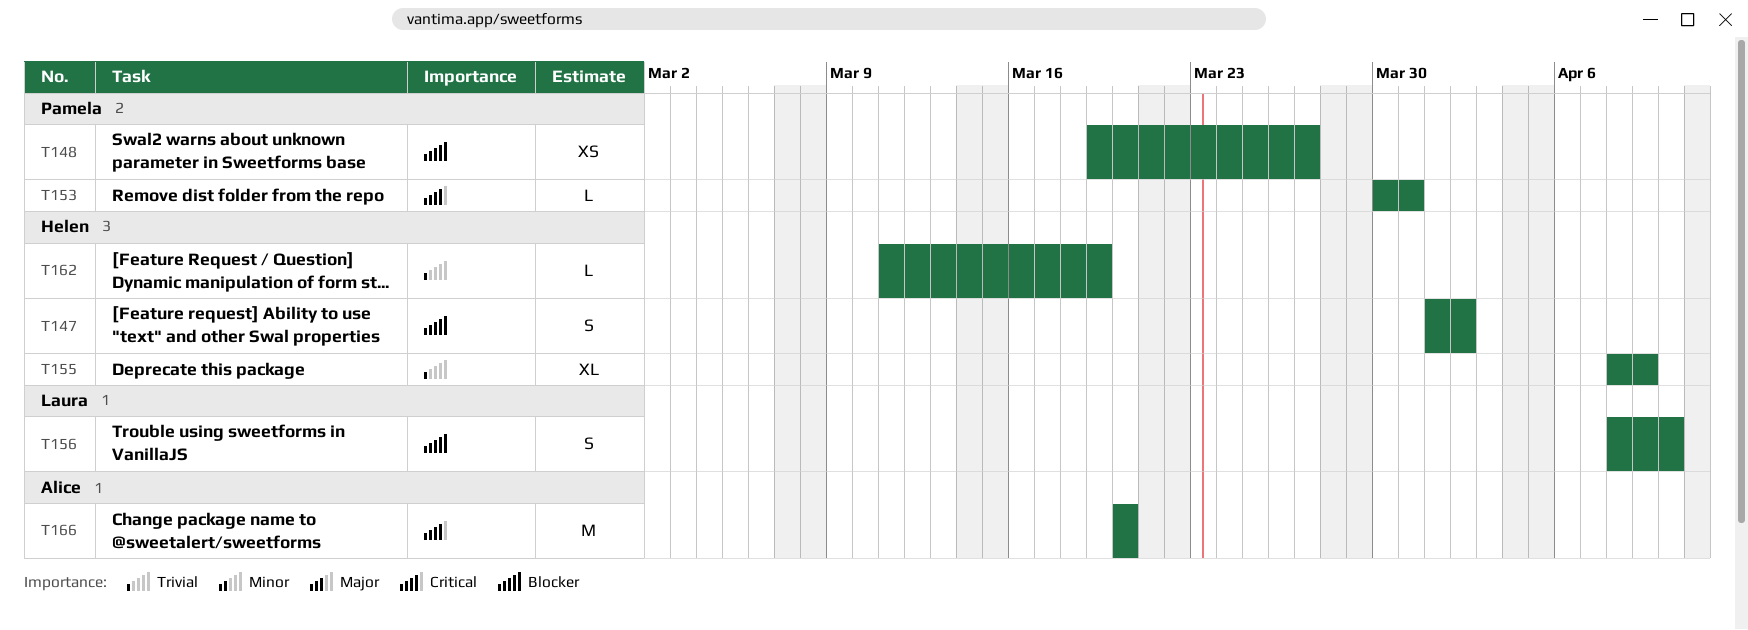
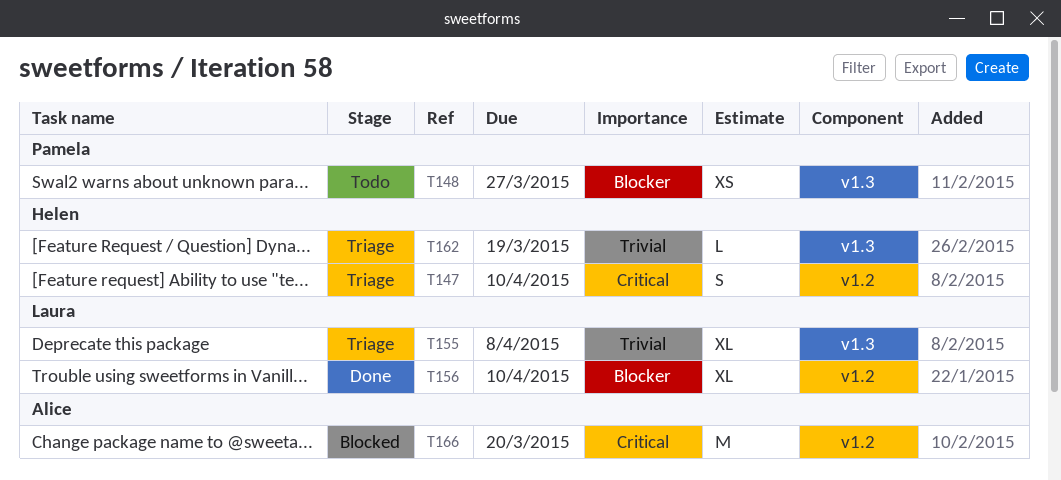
T147, priority: Blocker -> Critical
T147, due: Apr 2 -> Apr 10
T153: present -> none
T155, owner: Helen -> Laura
T155, due: Apr 9 -> Apr 8
T156, estimate: S -> XL

